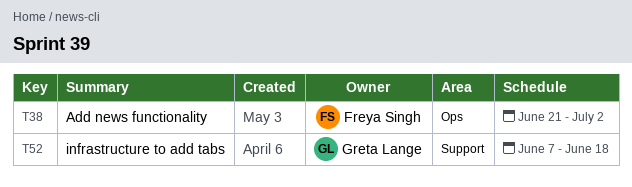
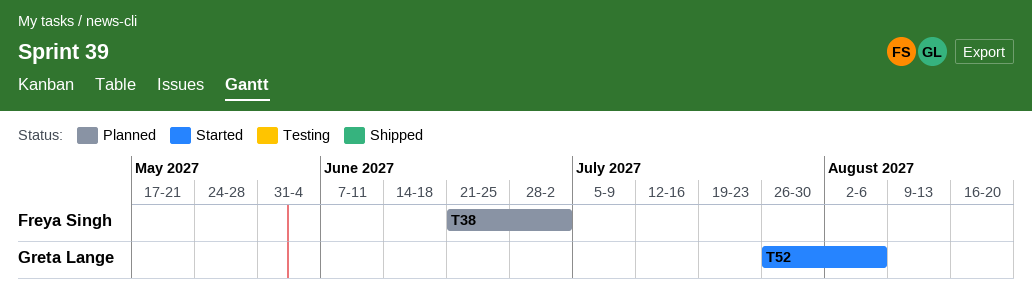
T52, start: Jun 7 -> Jul 26
T52, due: Jun 18 -> Aug 6

